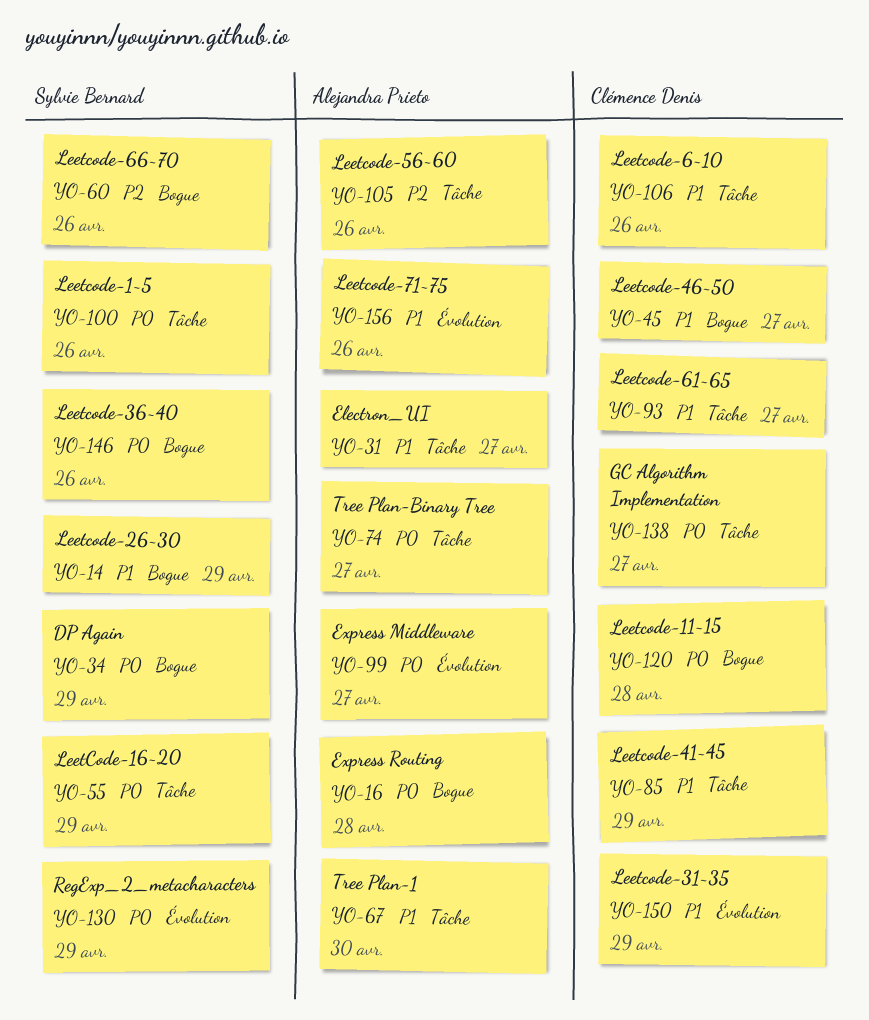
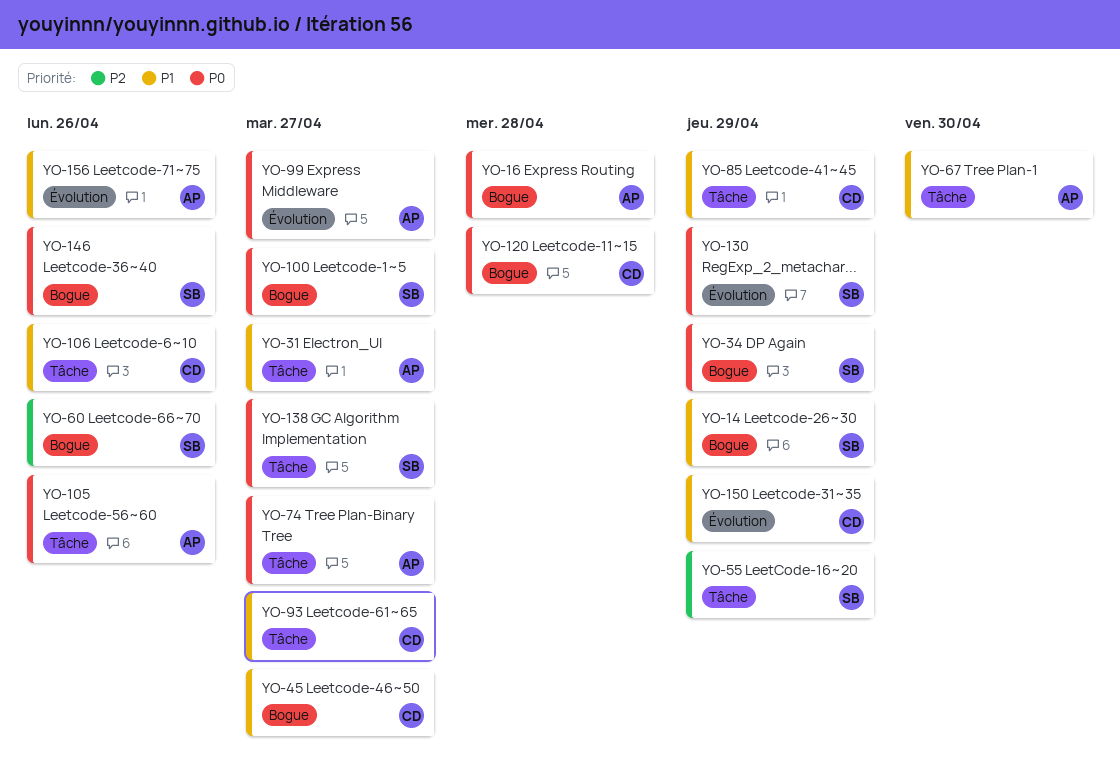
YO-55, priority: P0 -> P2
YO-100, label: Tâche -> Bogue
YO-100, due: Apr 26 -> Apr 27
YO-105, priority: P2 -> P0
YO-138, owner: Clémence Denis -> Sylvie Bernard

